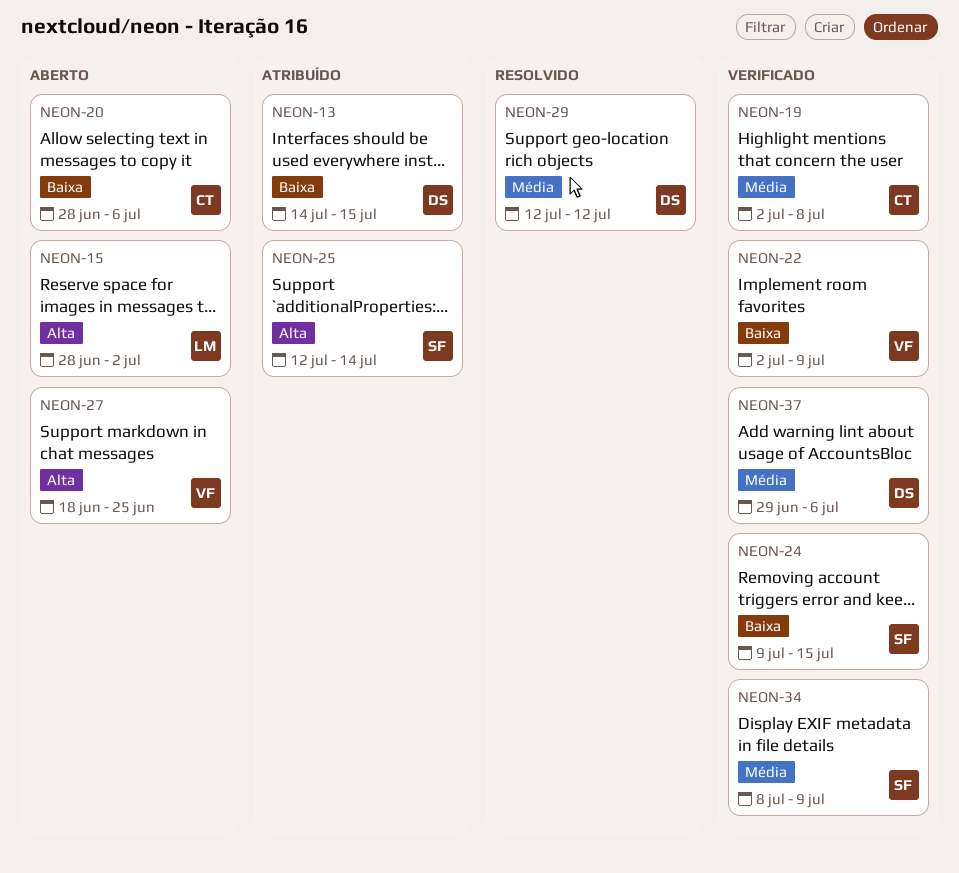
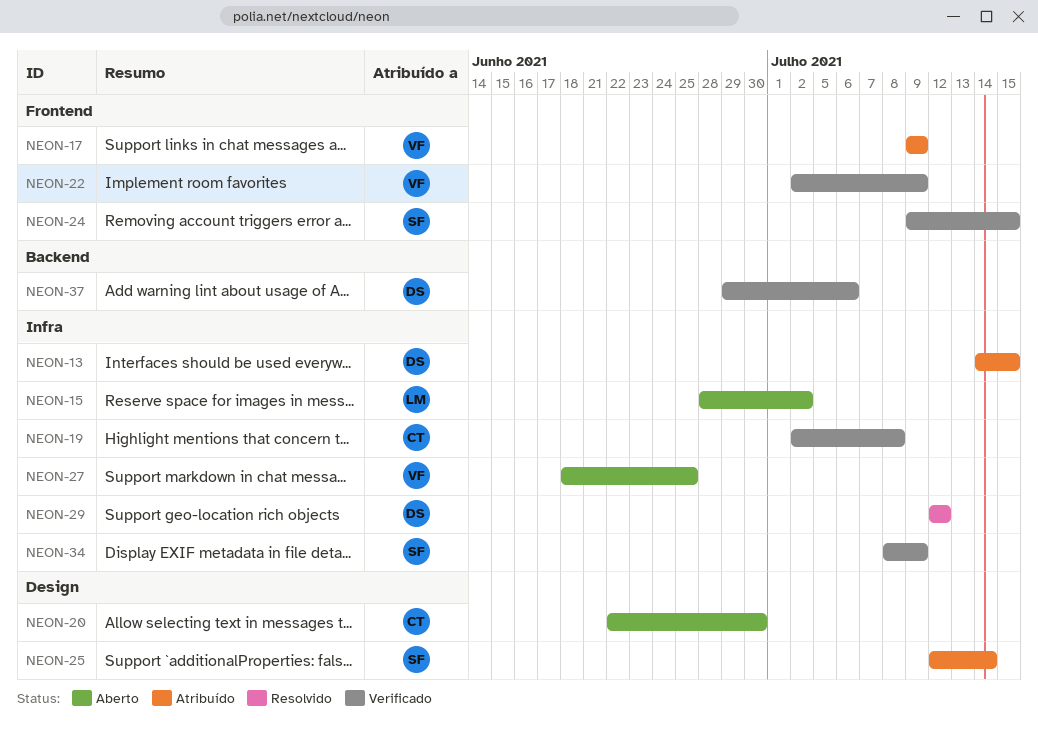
NEON-17: none -> present
NEON-20, start: Jun 28 -> Jun 22
NEON-20, due: Jul 6 -> Jun 30

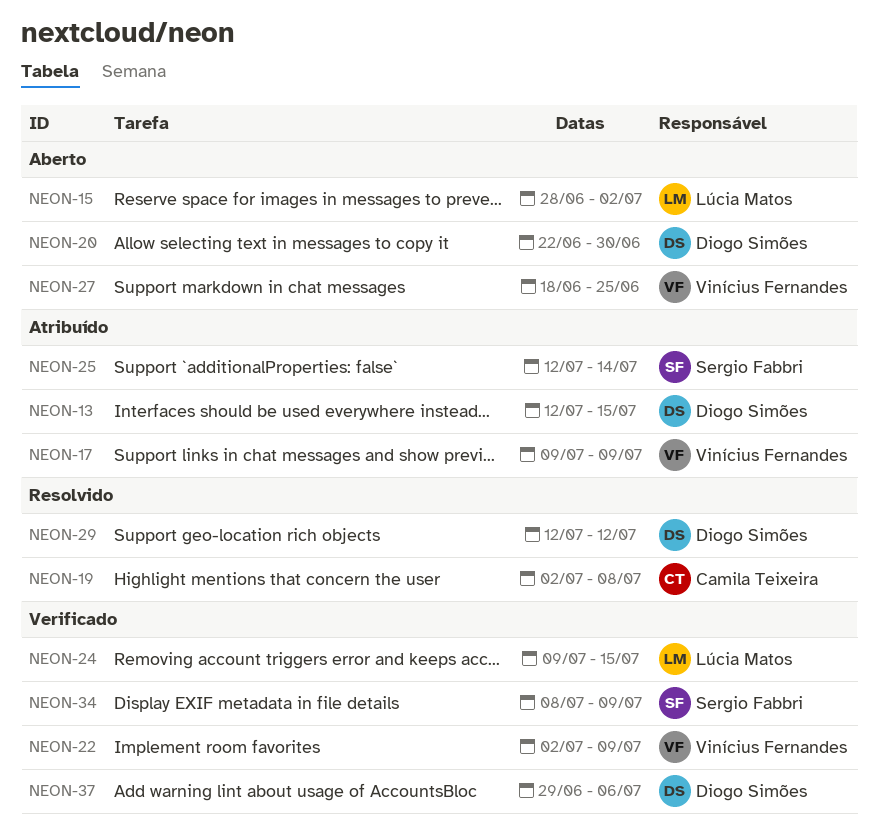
NEON-13, start: Jul 14 -> Jul 12
NEON-19, status: Verificado -> Resolvido
NEON-20, owner: Camila Teixeira -> Diogo Simões
NEON-24, owner: Sergio Fabbri -> Lúcia Matos

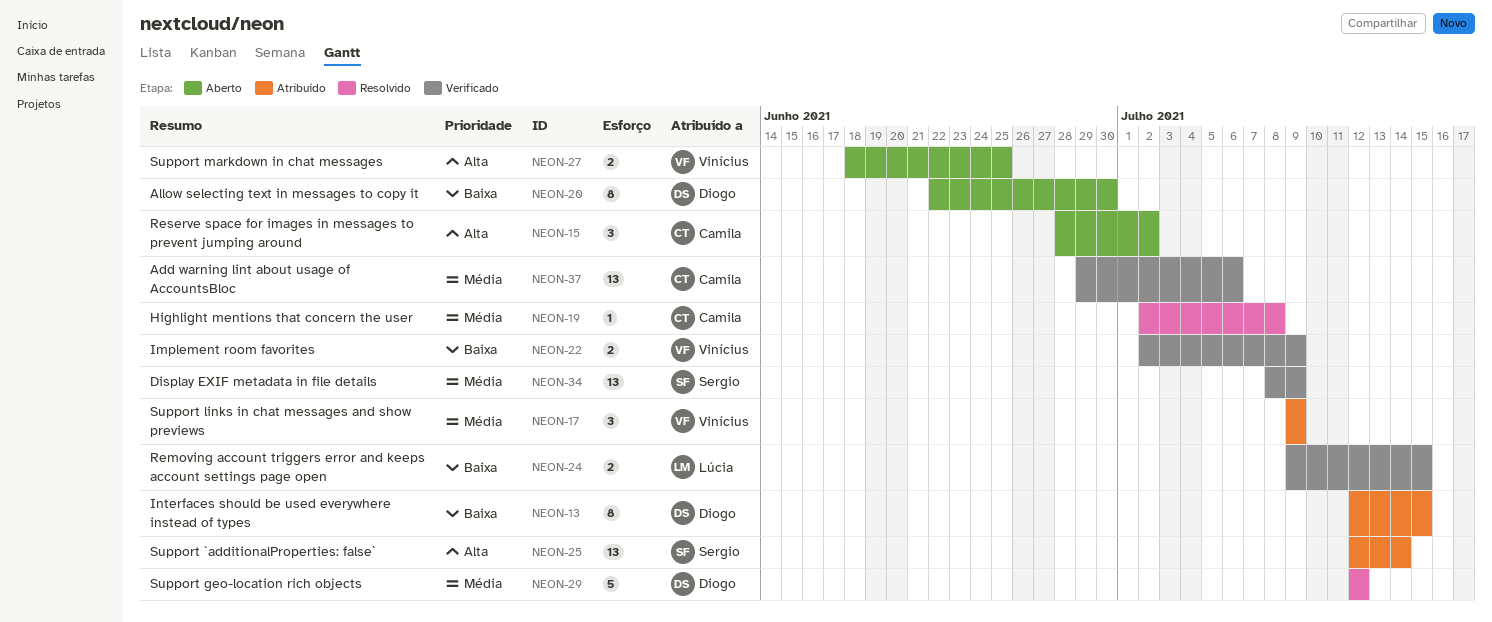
NEON-15, owner: Lúcia Matos -> Camila Teixeira
NEON-37, owner: Diogo Simões -> Camila Teixeira

